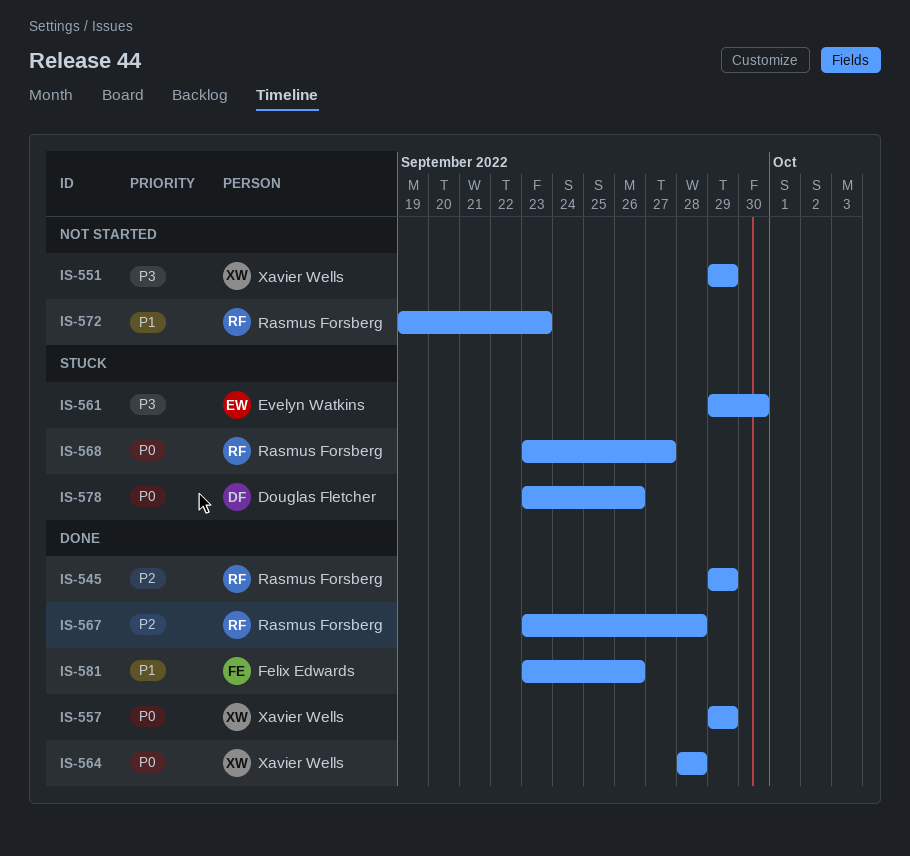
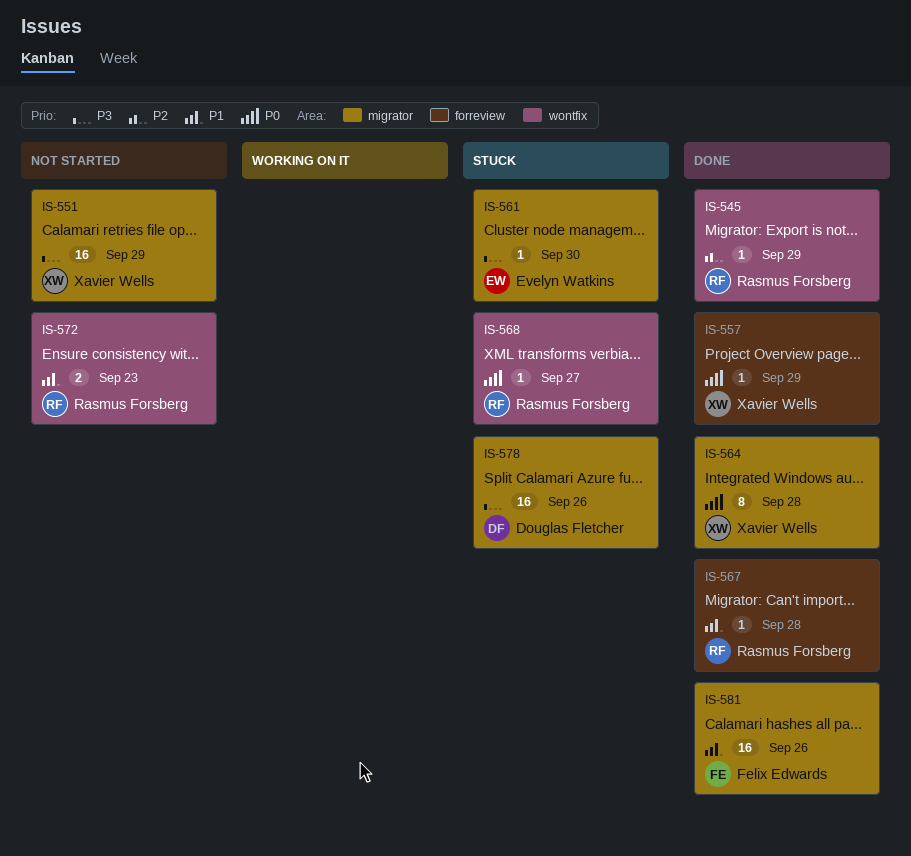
IS-567, priority: P2 -> P1
IS-578, priority: P0 -> P3

